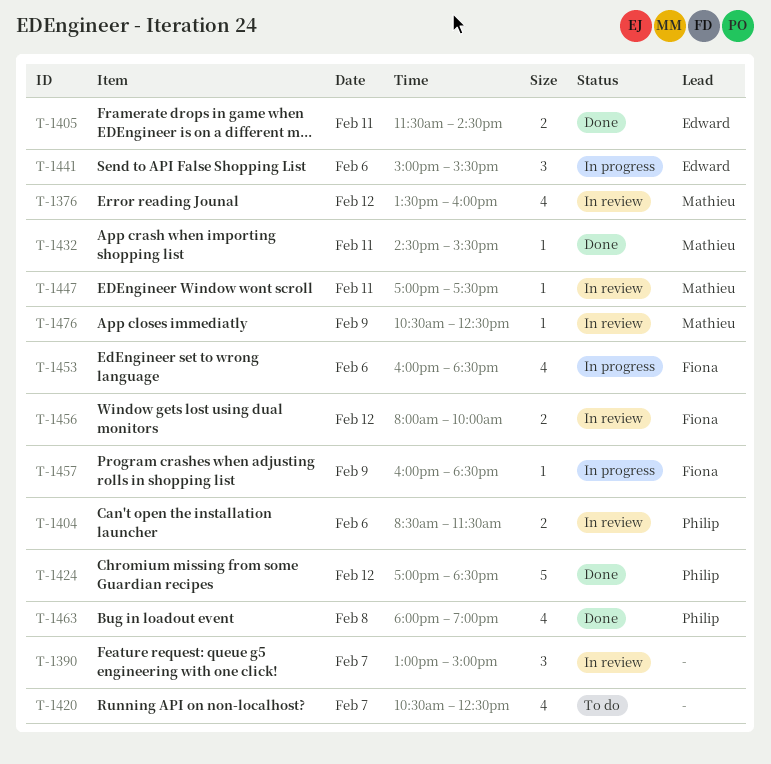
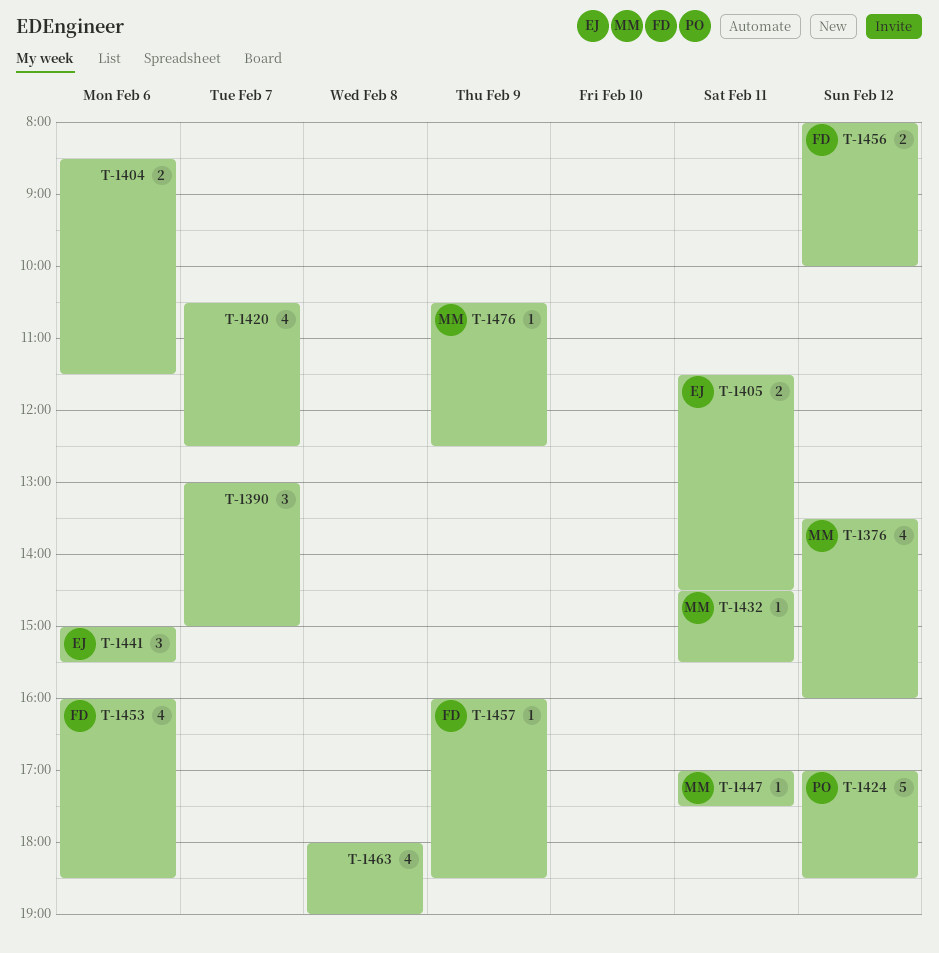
T-1404, owner: Philip -> none
T-1463, owner: Philip -> none

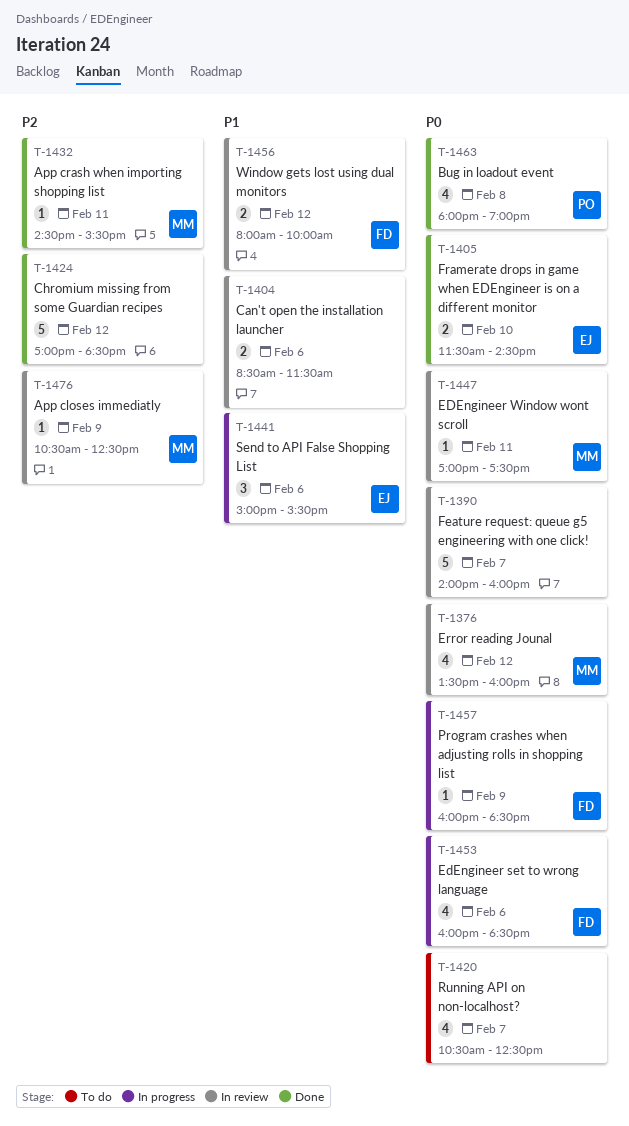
T-1390, estimate: 3 -> 5
T-1390, begins: 13:00 -> 14:00
T-1390, ends: 15:00 -> 16:00
T-1405, day: Feb 11 -> Feb 10
T-1424, owner: PO -> none
T-1463, owner: none -> PO

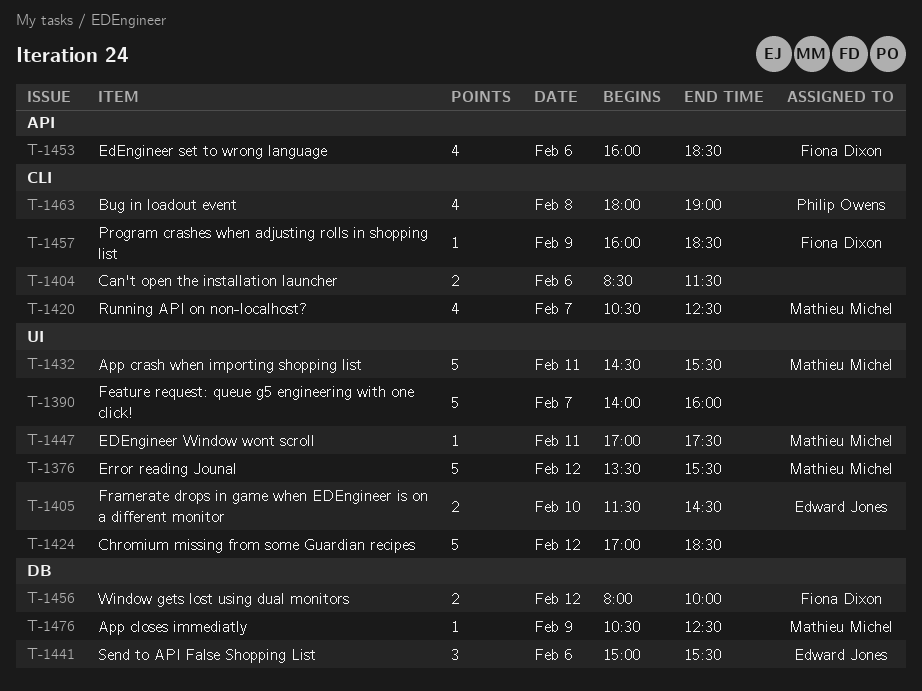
T-1376, estimate: 4 -> 5
T-1376, ends: 16:00 -> 15:30
T-1420, owner: none -> Mathieu Michel
T-1432, estimate: 1 -> 5

